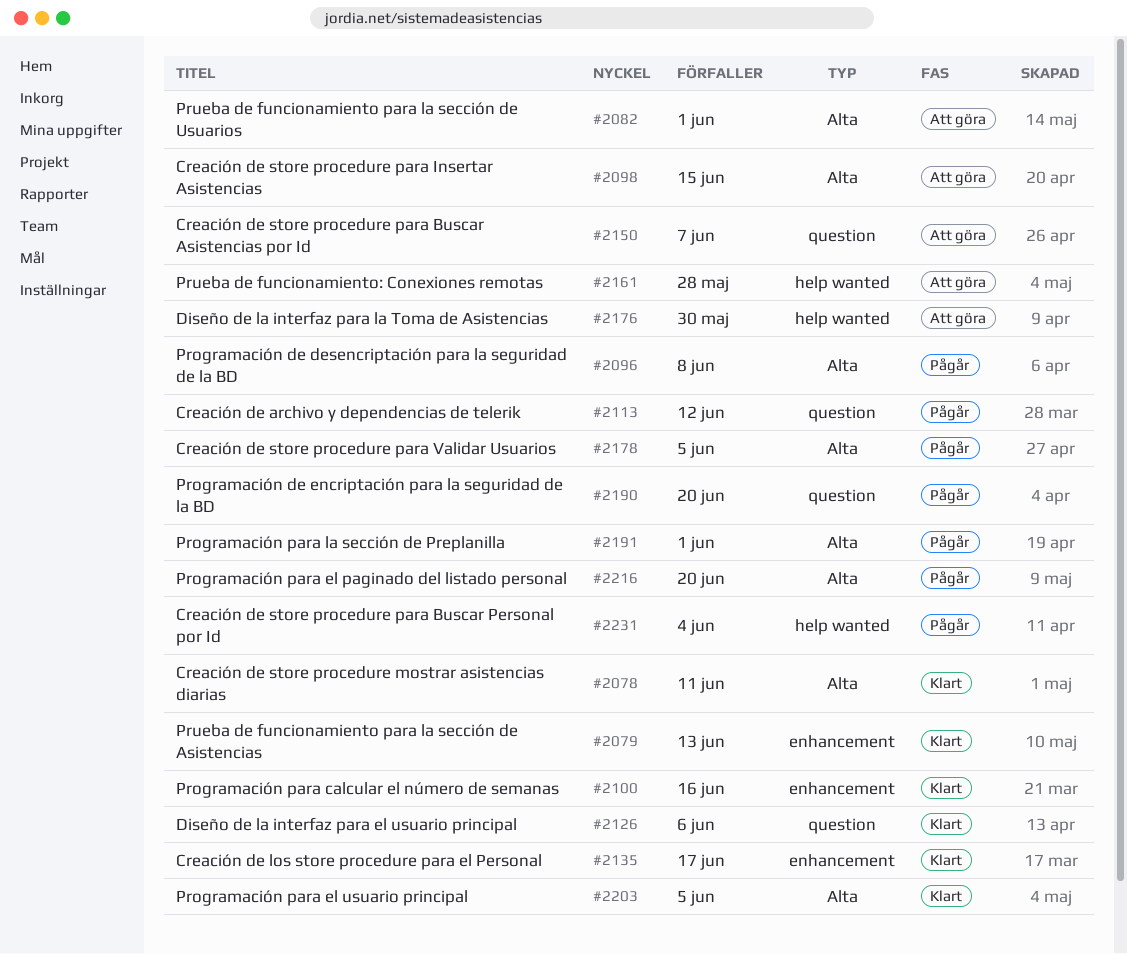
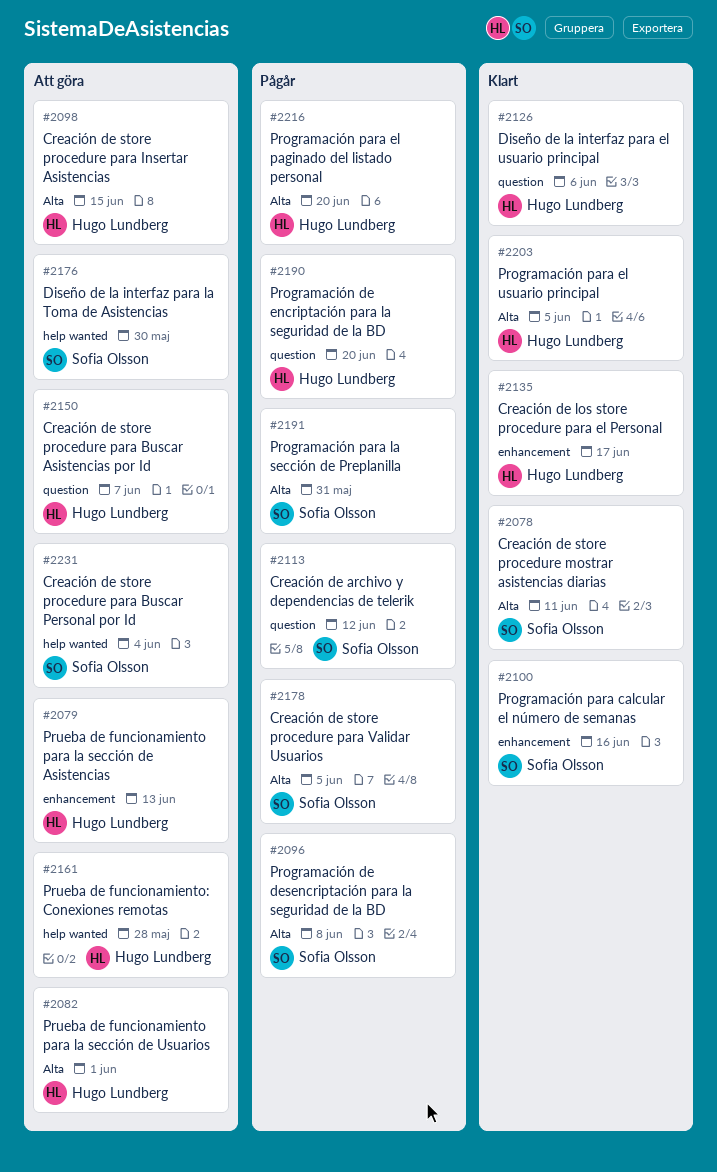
#2079, status: Klart -> Att göra
#2191, due: Jun 1 -> May 31
#2231, status: Pågår -> Att göra

